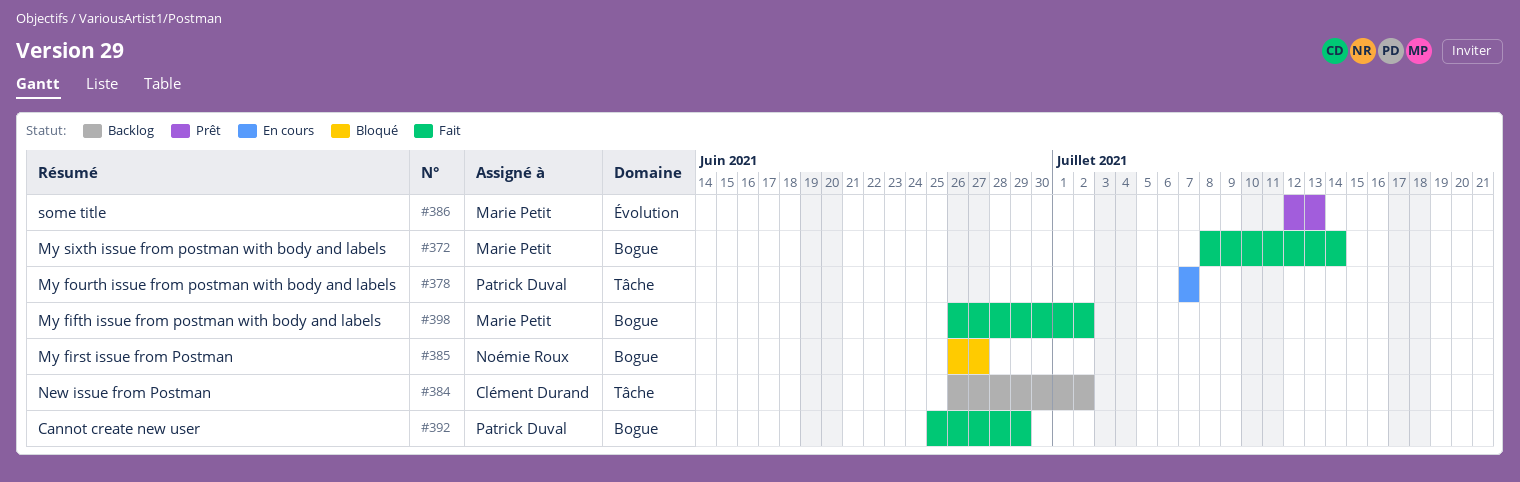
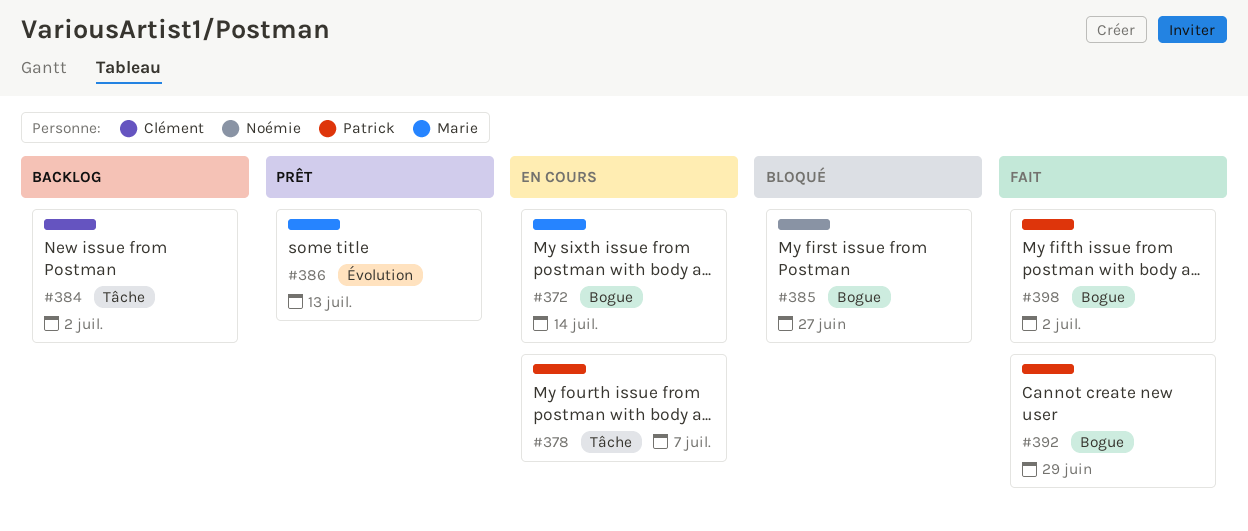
#372, status: Fait -> En cours
#398, owner: Marie Petit -> Patrick Duval

